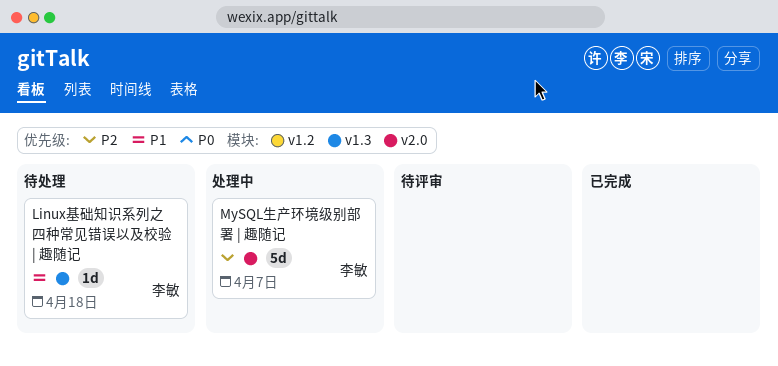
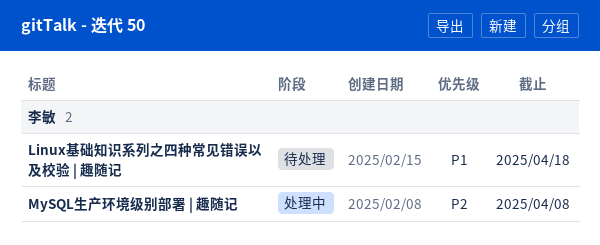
MySQL生产环境级别部署 | 趣随记, due: Apr 7 -> Apr 8

